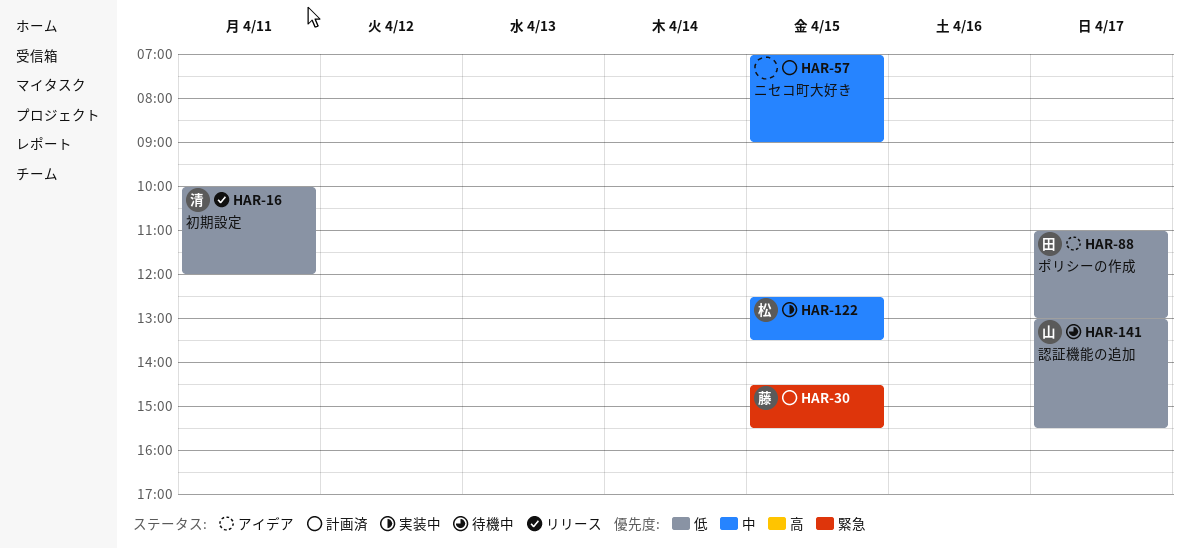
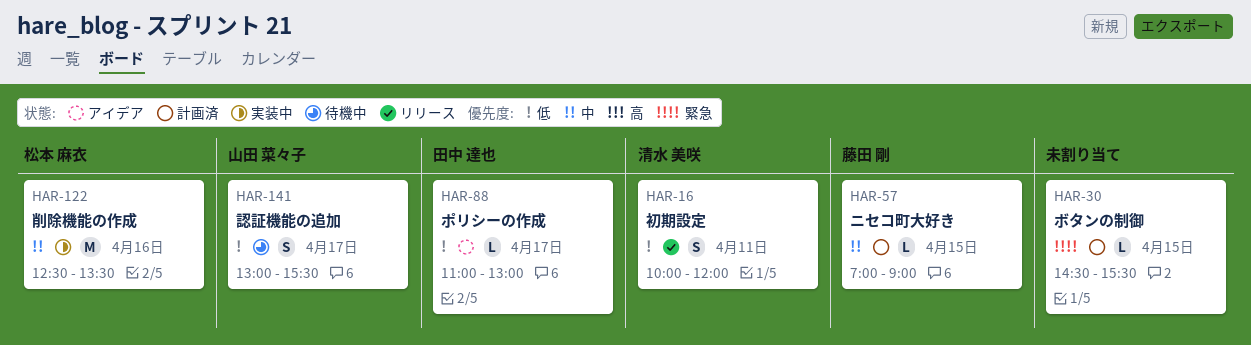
HAR-30, owner: 藤田 剛 -> none
HAR-57, owner: none -> 藤田 剛
HAR-122, day: Apr 15 -> Apr 16

